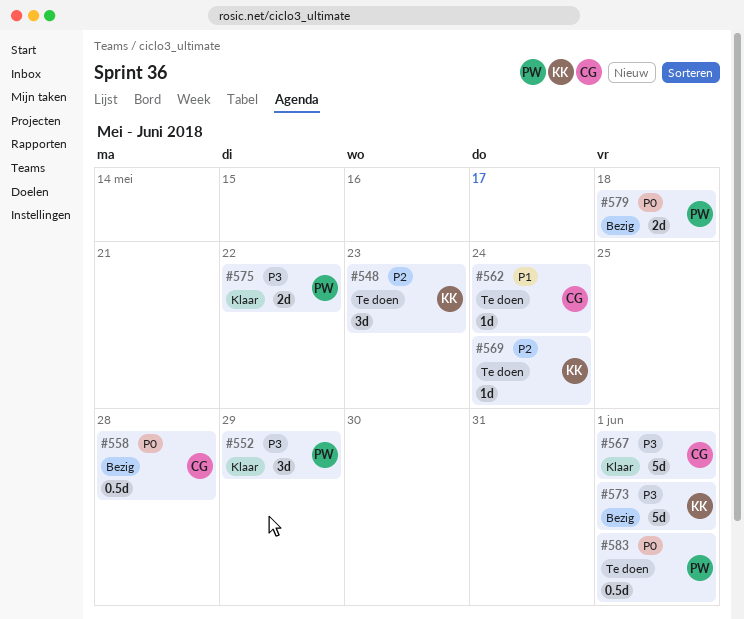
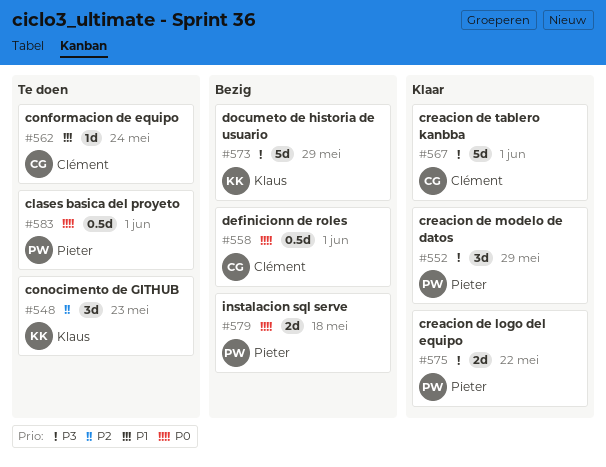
#558, due: May 28 -> Jun 1
#569: present -> none
#573, due: Jun 1 -> May 29

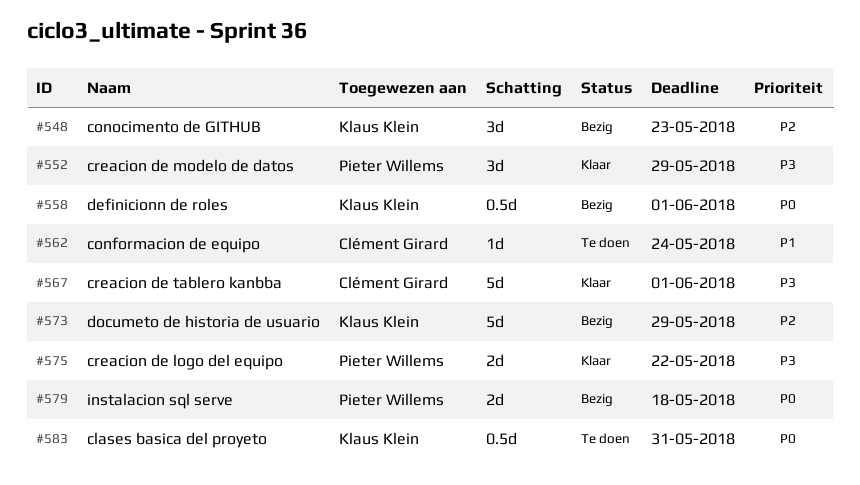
#548, status: Te doen -> Bezig
#558, owner: Clément Girard -> Klaus Klein
#573, priority: P3 -> P2
#583, owner: Pieter Willems -> Klaus Klein
#583, due: Jun 1 -> May 31

